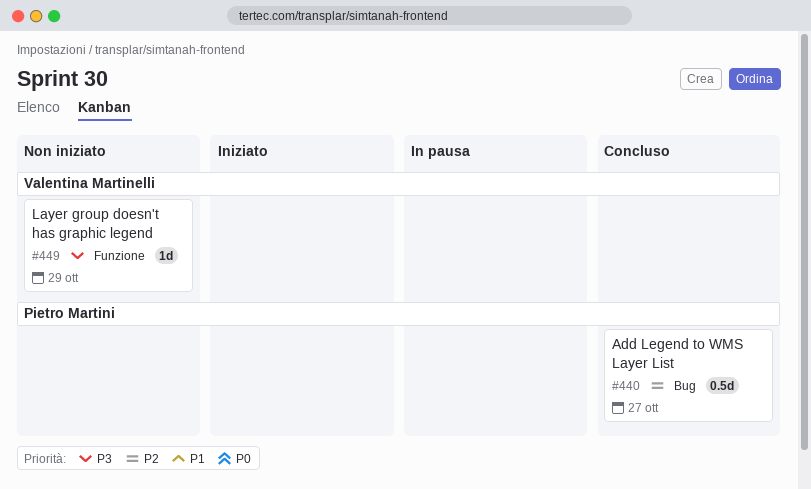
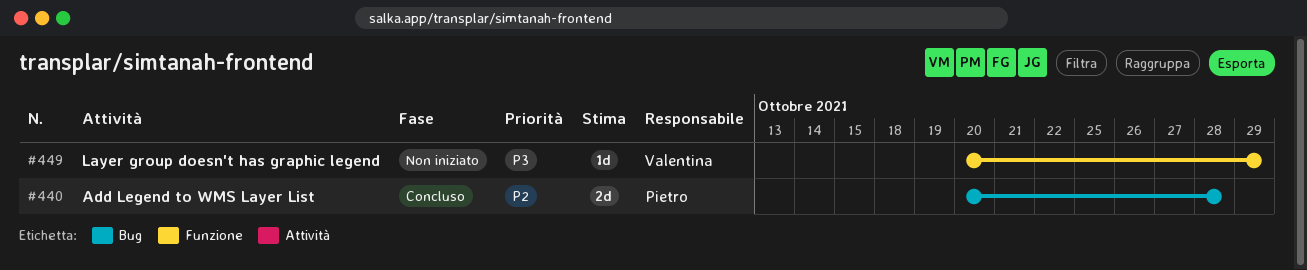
#440, estimate: 0.5d -> 2d
#440, due: Oct 27 -> Oct 28

